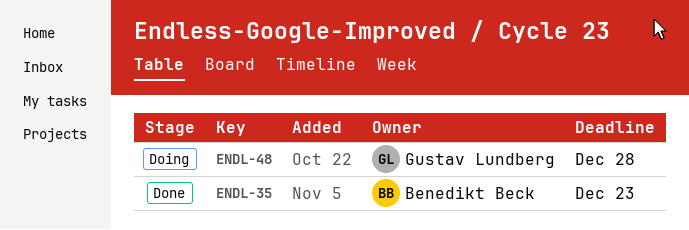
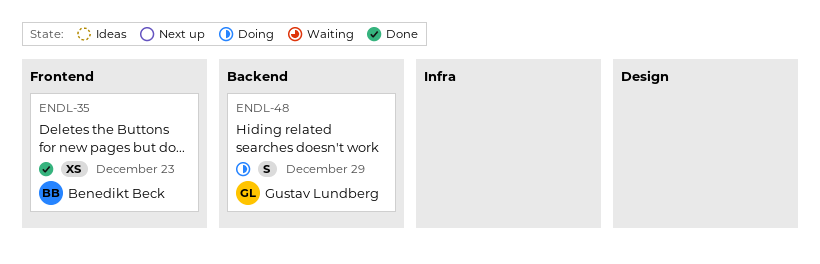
ENDL-48, due: Dec 28 -> Dec 29

